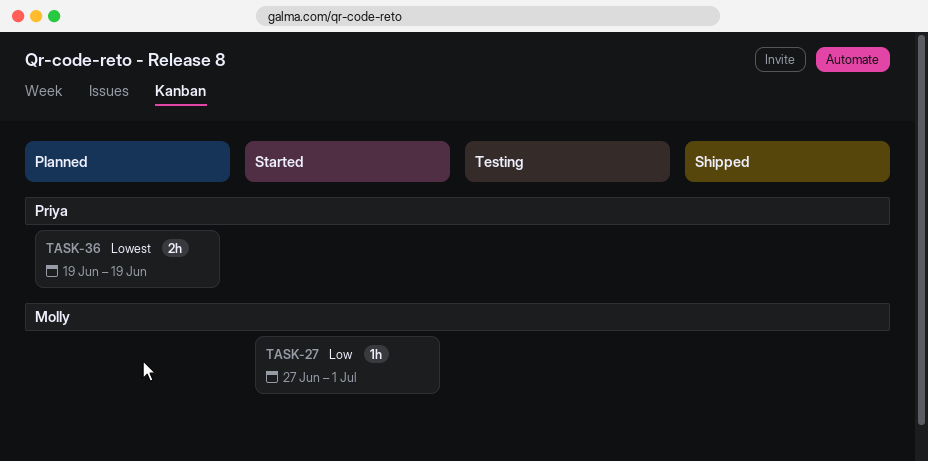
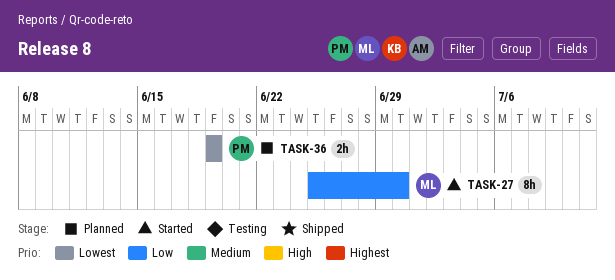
TASK-27, estimate: 1h -> 8h
TASK-27, start: Jun 27 -> Jun 25
TASK-27, due: Jul 1 -> Jun 30

